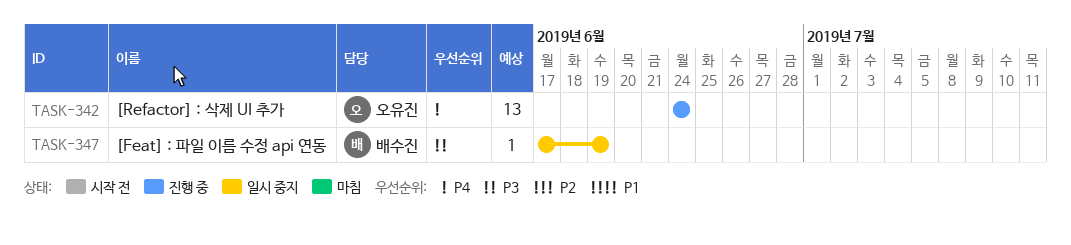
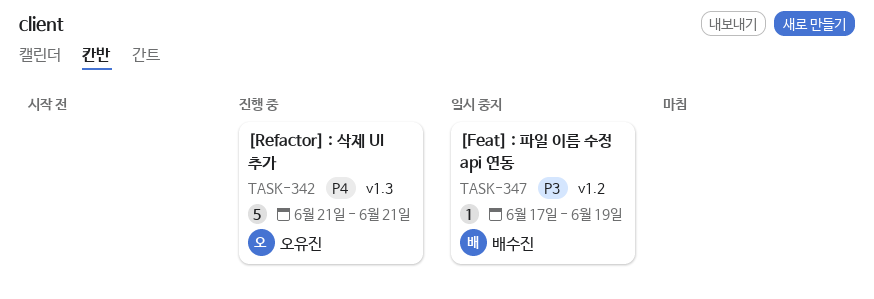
TASK-342, estimate: 13 -> 5
TASK-342, start: Jun 24 -> Jun 21
TASK-342, due: Jun 24 -> Jun 21

